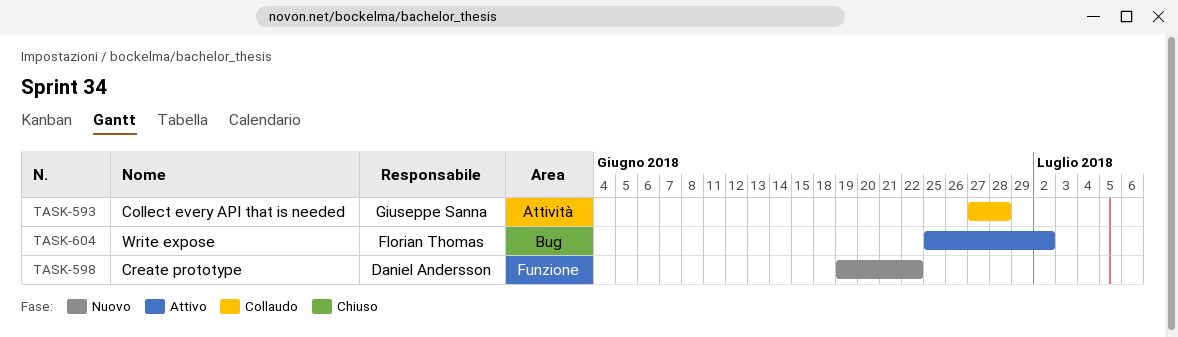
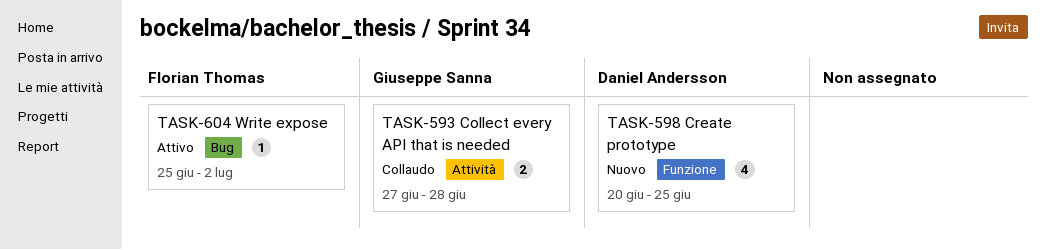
TASK-598, start: Jun 19 -> Jun 20
TASK-598, due: Jun 22 -> Jun 25

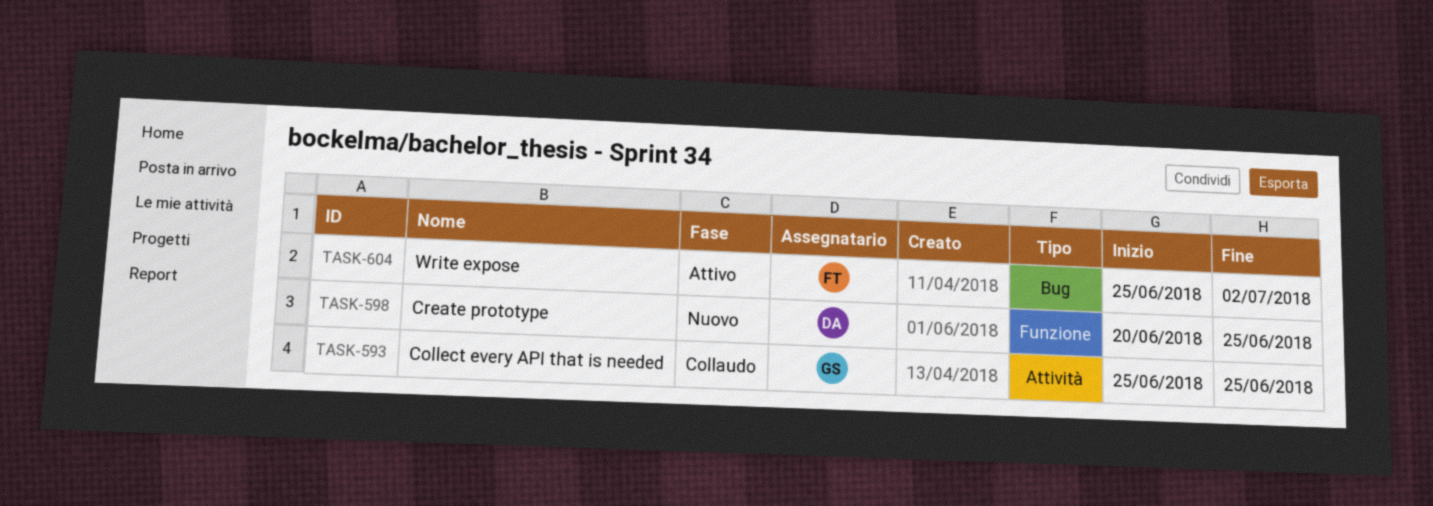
TASK-593, start: Jun 27 -> Jun 25
TASK-593, due: Jun 28 -> Jun 25

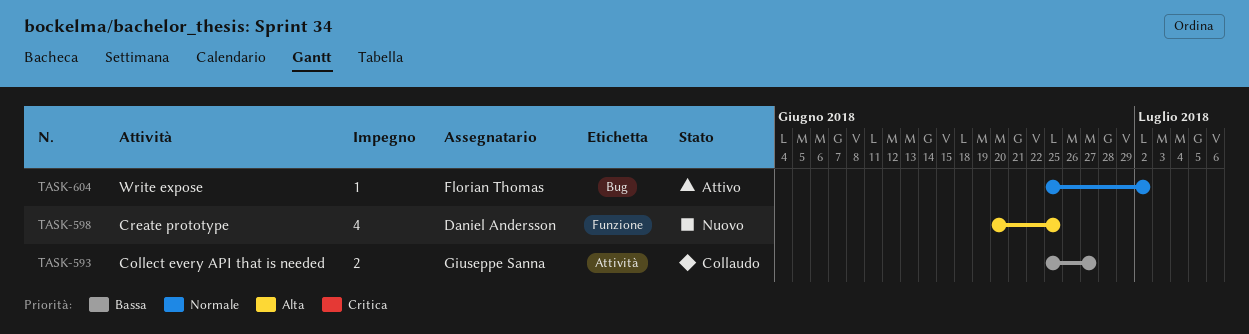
TASK-593, due: Jun 25 -> Jun 27

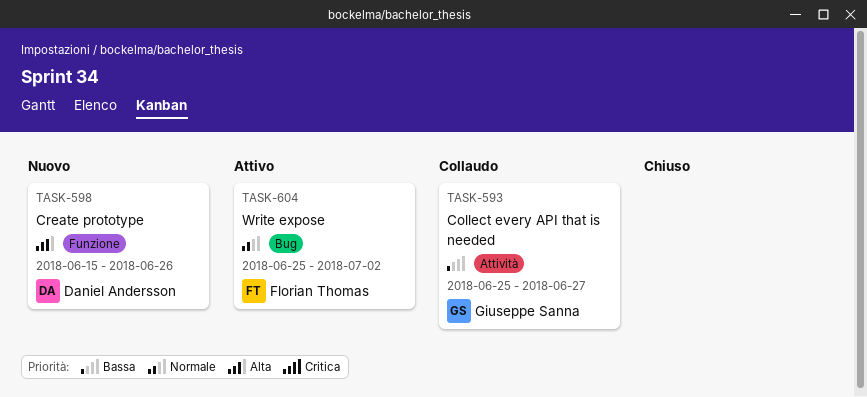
TASK-598, start: Jun 20 -> Jun 15
TASK-598, due: Jun 25 -> Jun 26

